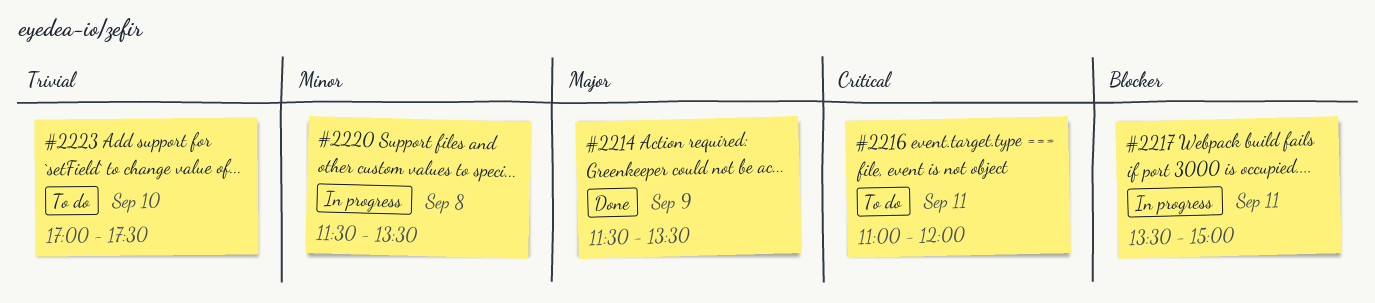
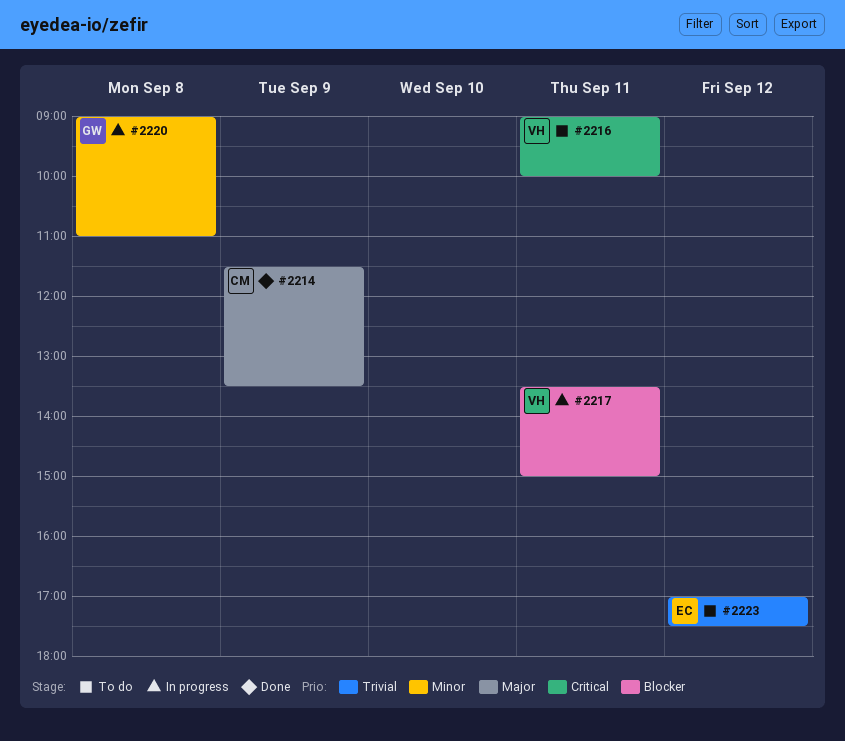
#2216, begins: 11:00 -> 09:00
#2216, ends: 12:00 -> 10:00
#2220, begins: 11:30 -> 09:00
#2220, ends: 13:30 -> 11:00
#2223, day: Sep 10 -> Sep 12

